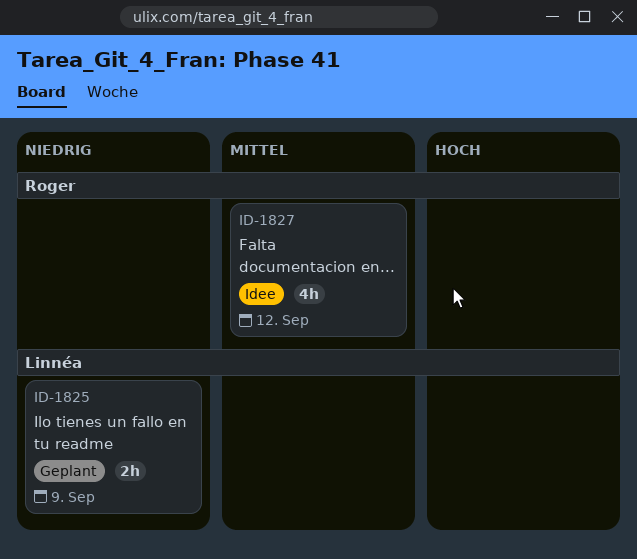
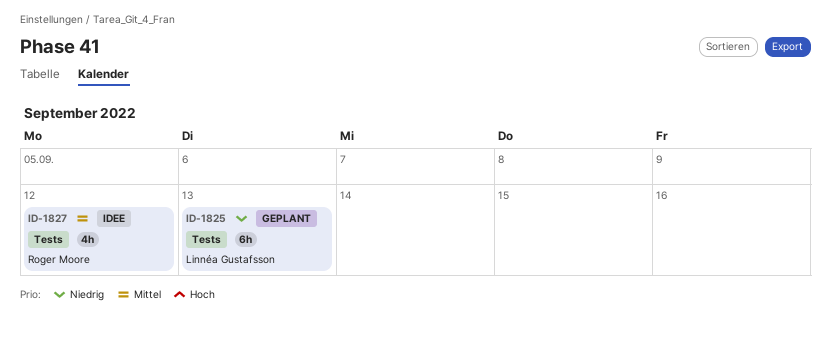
ID-1825, estimate: 2h -> 6h
ID-1825, due: Sep 9 -> Sep 13

